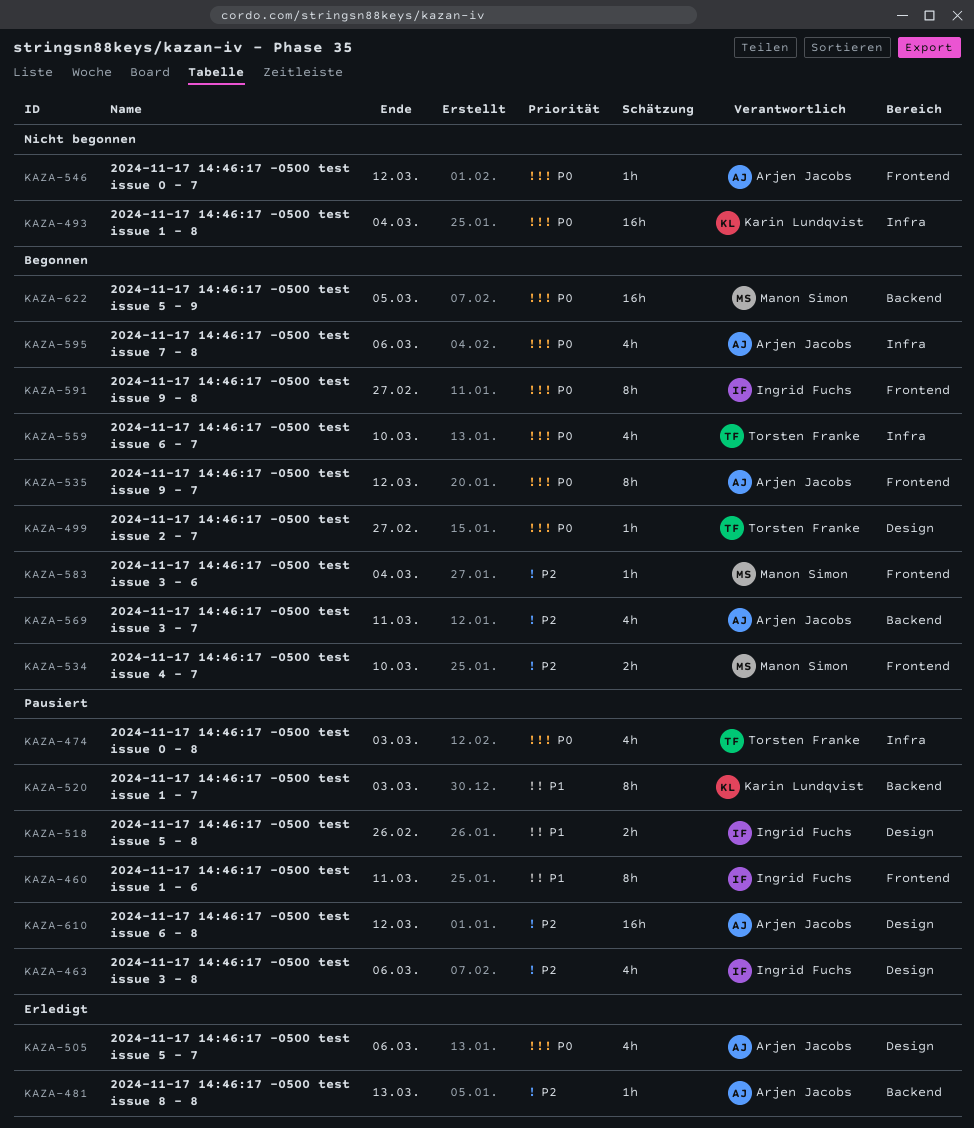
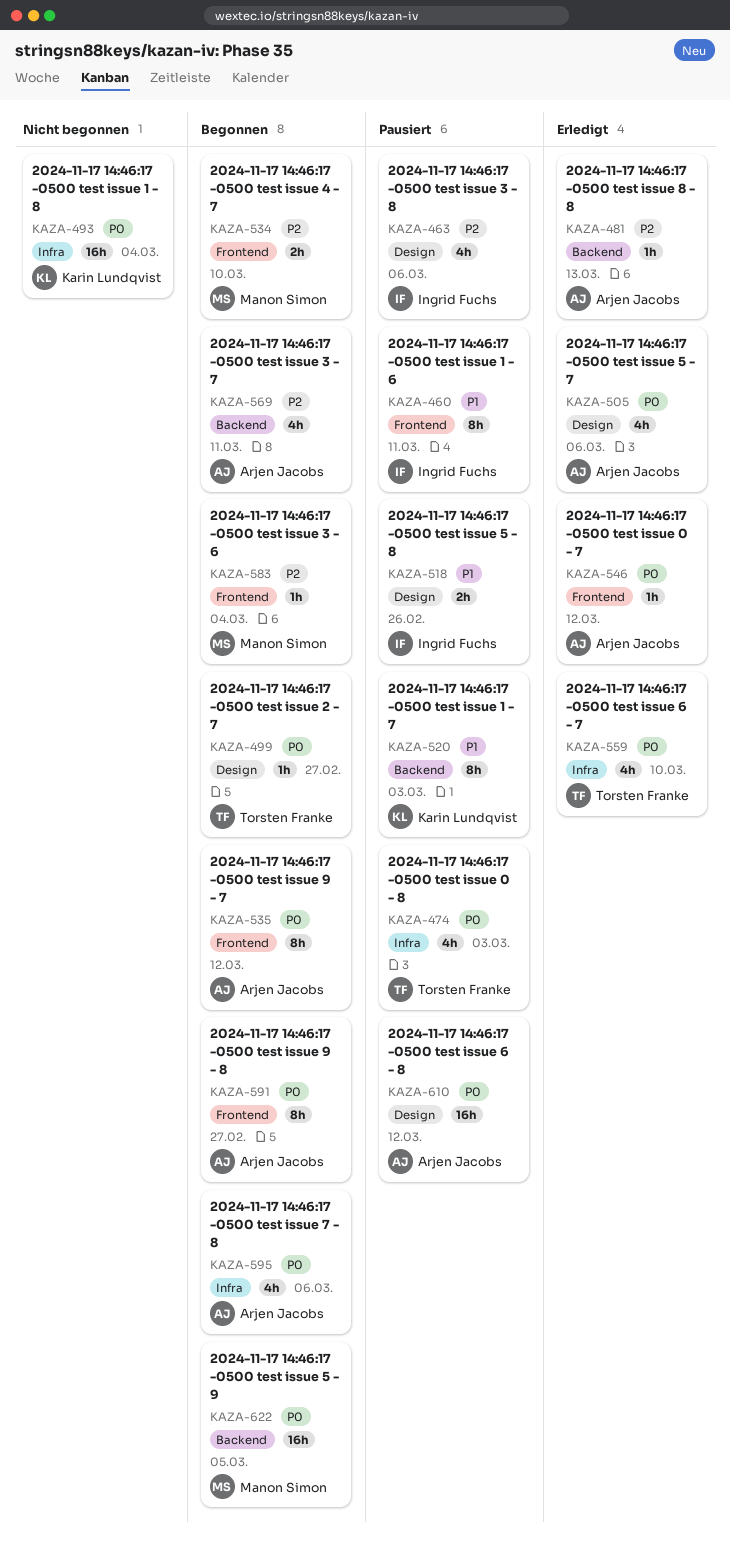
KAZA-546, status: Nicht begonnen -> Erledigt
KAZA-559, status: Begonnen -> Erledigt
KAZA-591, owner: Ingrid Fuchs -> Arjen Jacobs
KAZA-610, priority: P2 -> P0

